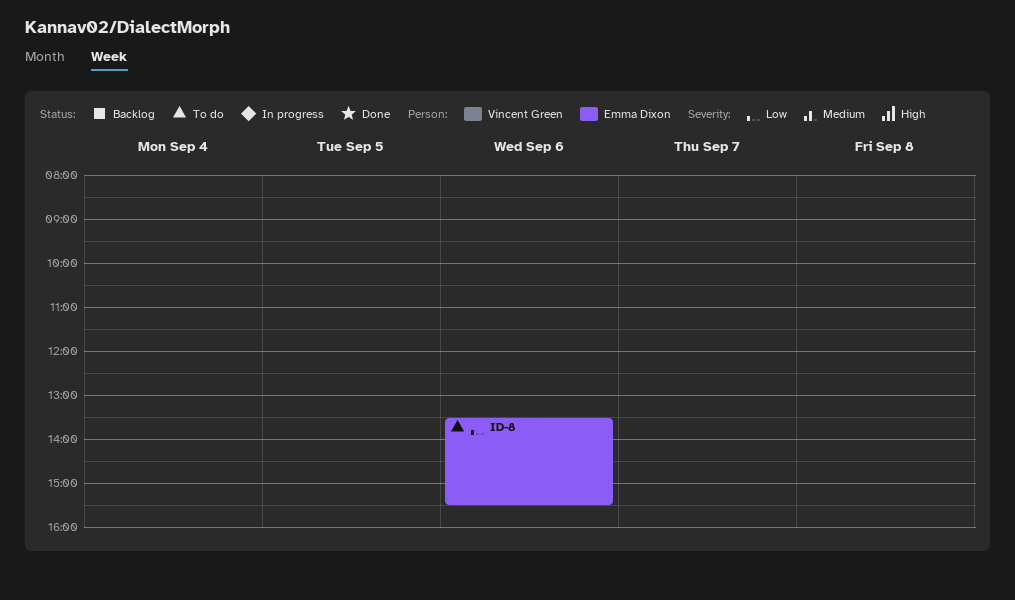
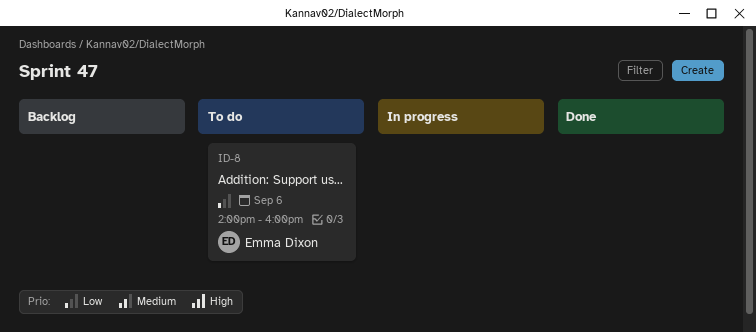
ID-8, begins: 13:30 -> 14:00
ID-8, ends: 15:30 -> 16:00

